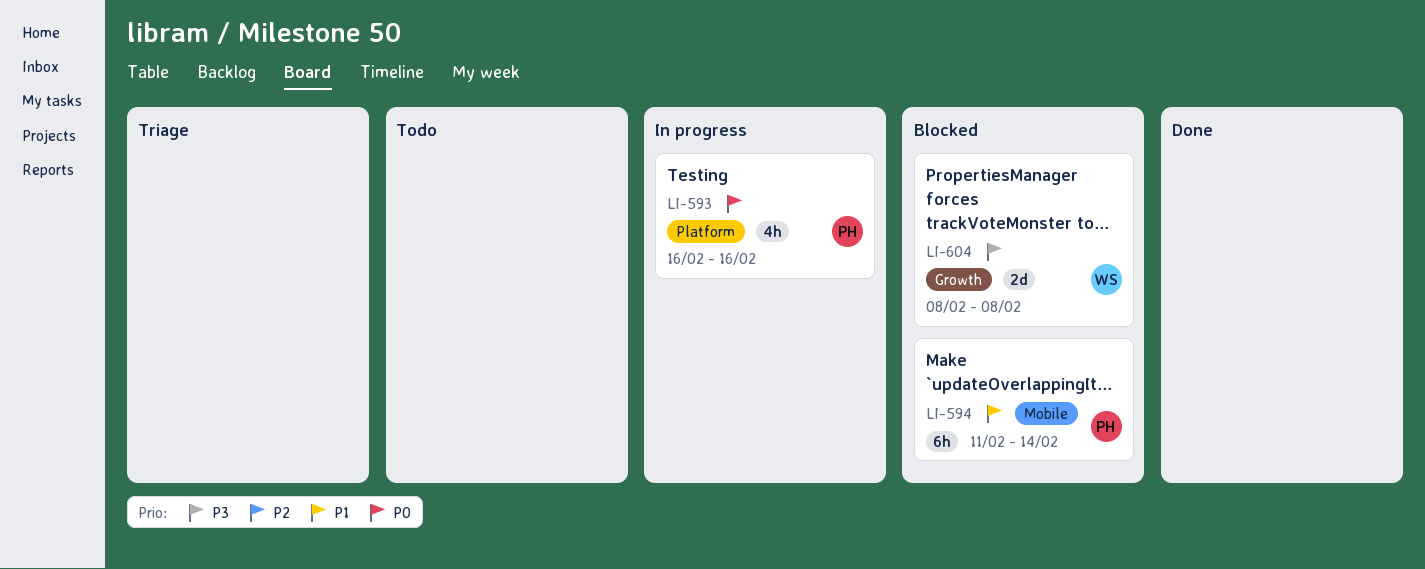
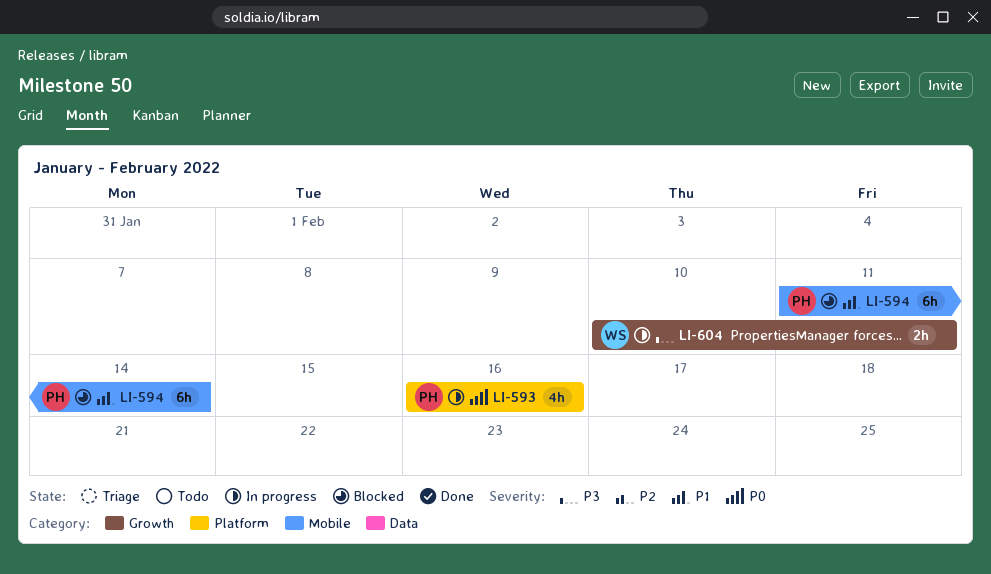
LI-604, status: Blocked -> In progress
LI-604, estimate: 2d -> 2h
LI-604, start: Feb 8 -> Feb 10
LI-604, due: Feb 8 -> Feb 11

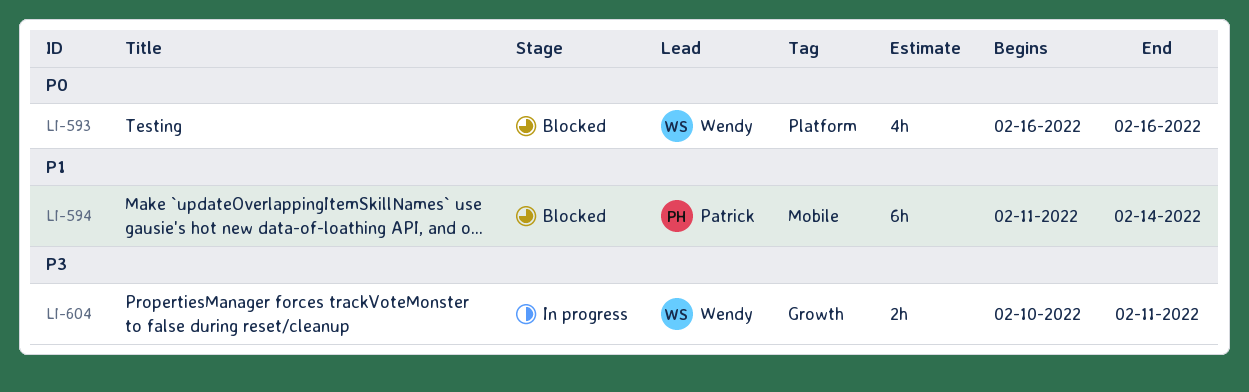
LI-593, status: In progress -> Blocked
LI-593, owner: Patrick -> Wendy

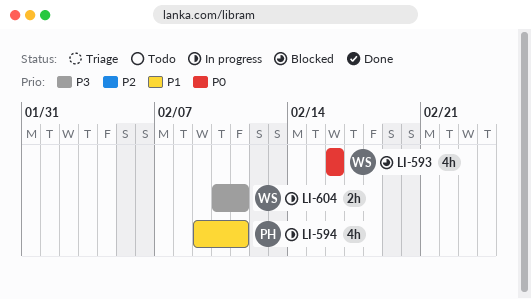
LI-594, status: Blocked -> In progress
LI-594, estimate: 6h -> 4h
LI-594, start: Feb 11 -> Feb 9
LI-594, due: Feb 14 -> Feb 11

